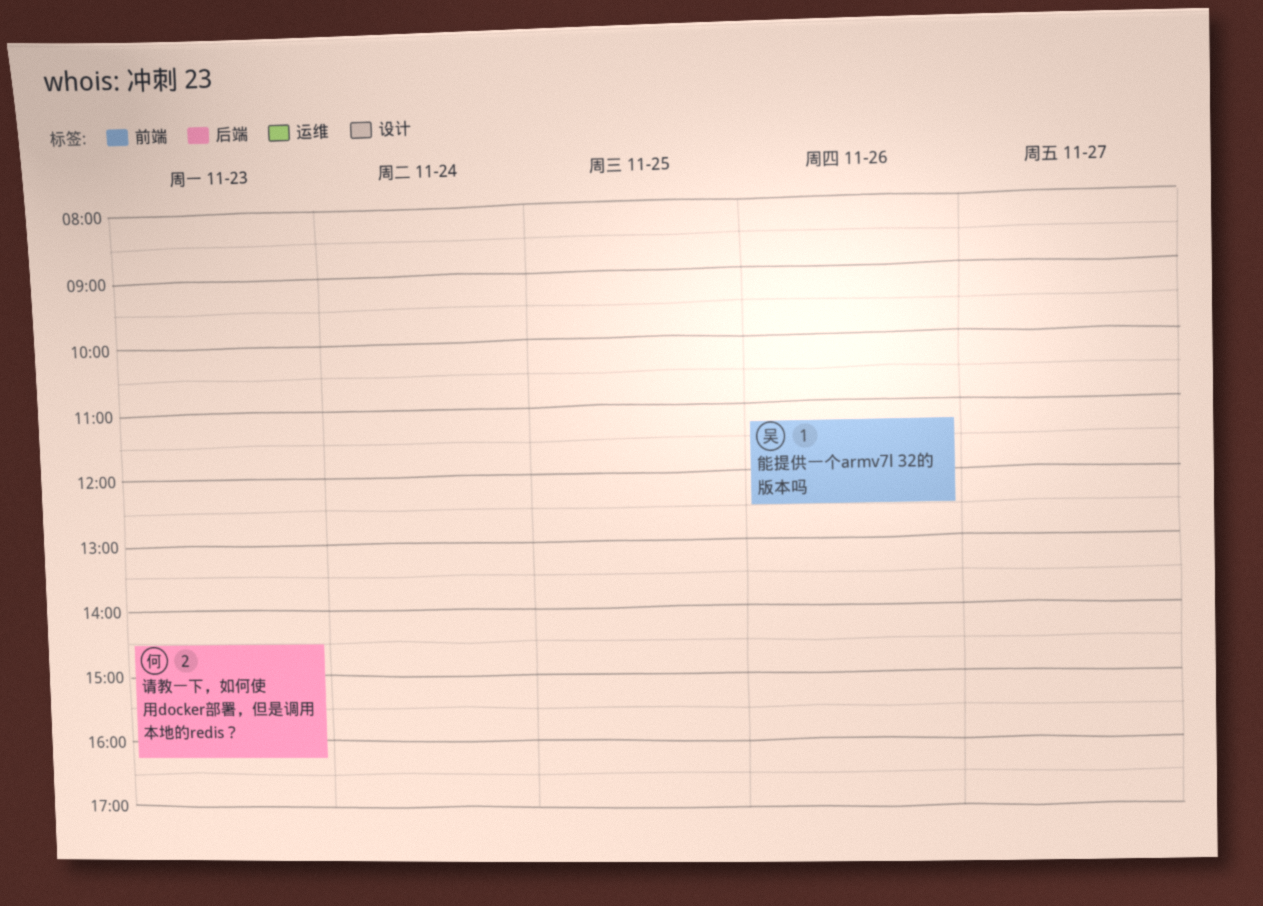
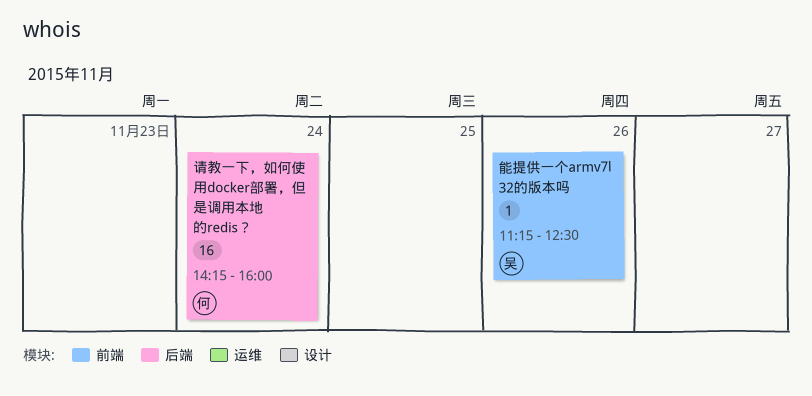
请教一下，如何使用docker部署，但是调用本地的redis？, estimate: 2 -> 16
请教一下，如何使用docker部署，但是调用本地的redis？, day: Nov 23 -> Nov 24
请教一下，如何使用docker部署，但是调用本地的redis？, begins: 14:30 -> 14:15
请教一下，如何使用docker部署，但是调用本地的redis？, ends: 16:15 -> 16:00

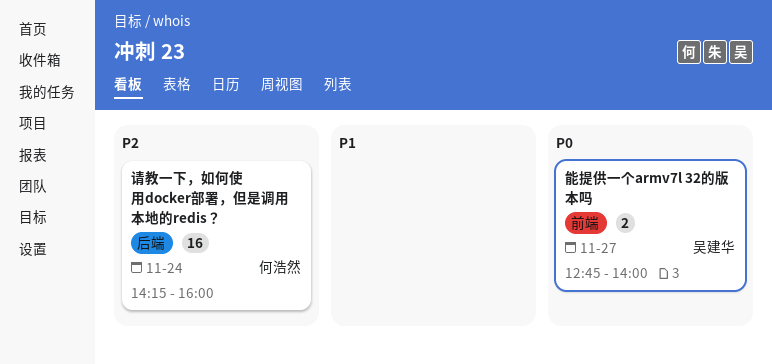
能提供一个armv7l 32的版本吗, estimate: 1 -> 2
能提供一个armv7l 32的版本吗, day: Nov 26 -> Nov 27
能提供一个armv7l 32的版本吗, begins: 11:15 -> 12:45
能提供一个armv7l 32的版本吗, ends: 12:30 -> 14:00

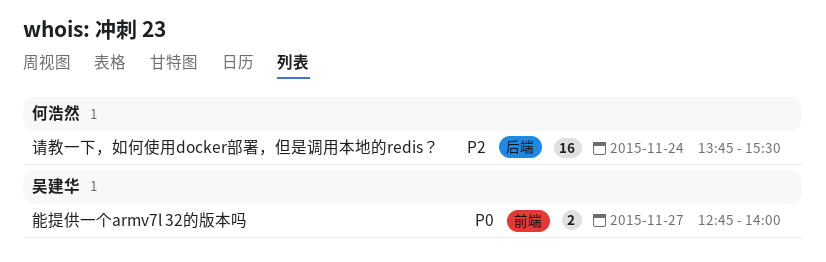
请教一下，如何使用docker部署，但是调用本地的redis？, begins: 14:15 -> 13:45
请教一下，如何使用docker部署，但是调用本地的redis？, ends: 16:00 -> 15:30

